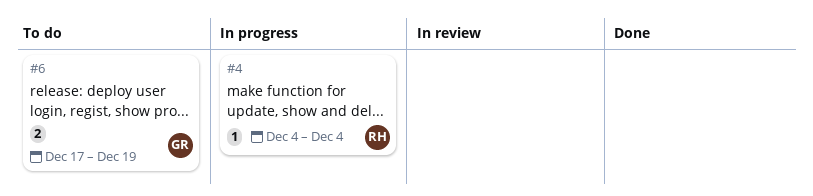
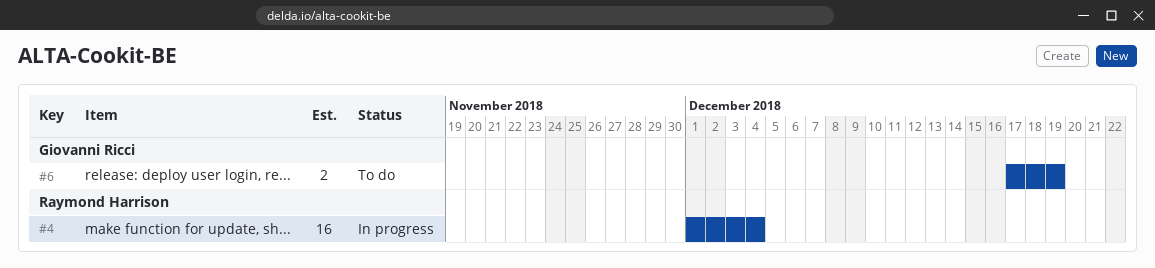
#4, estimate: 1 -> 16
#4, start: Dec 4 -> Dec 1

